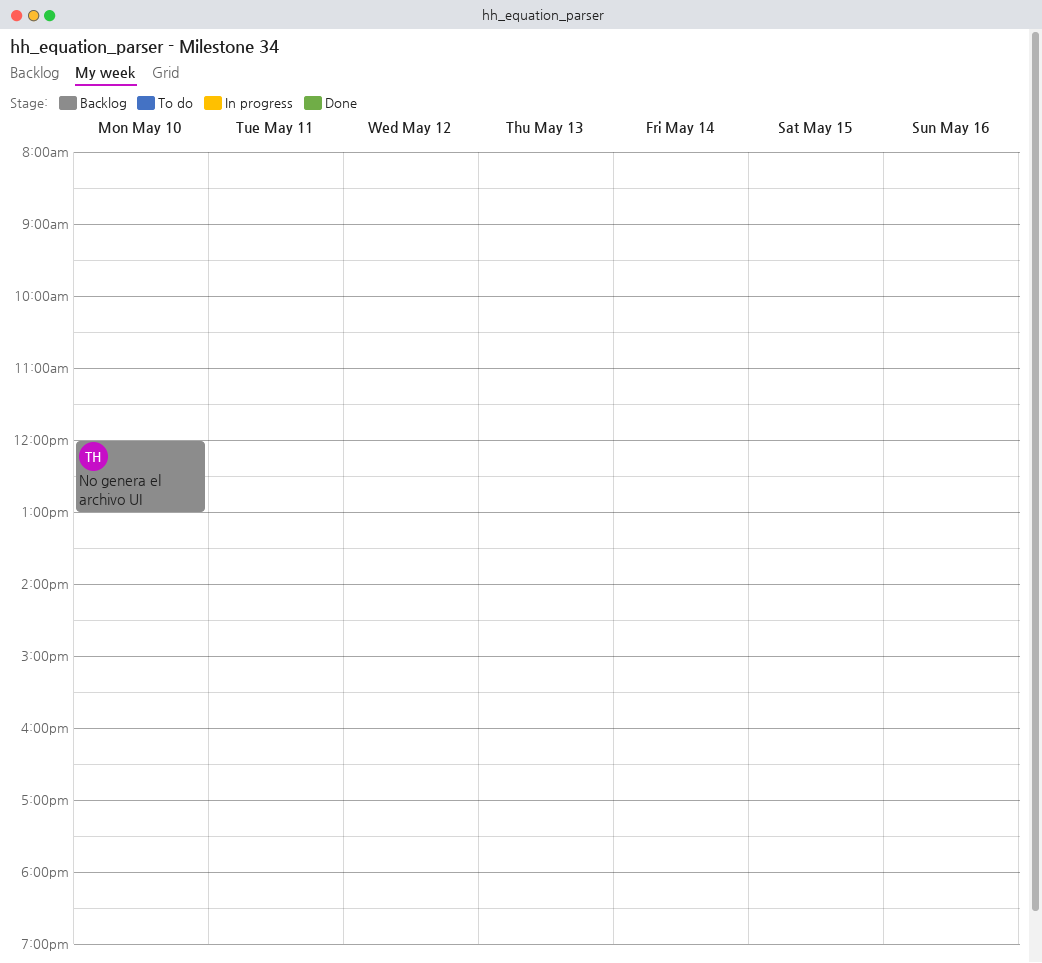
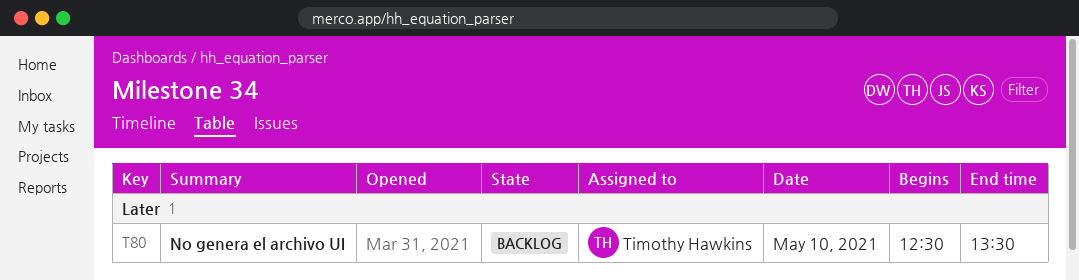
No genera el archivo UI, begins: 12:00 -> 12:30
No genera el archivo UI, ends: 13:00 -> 13:30

